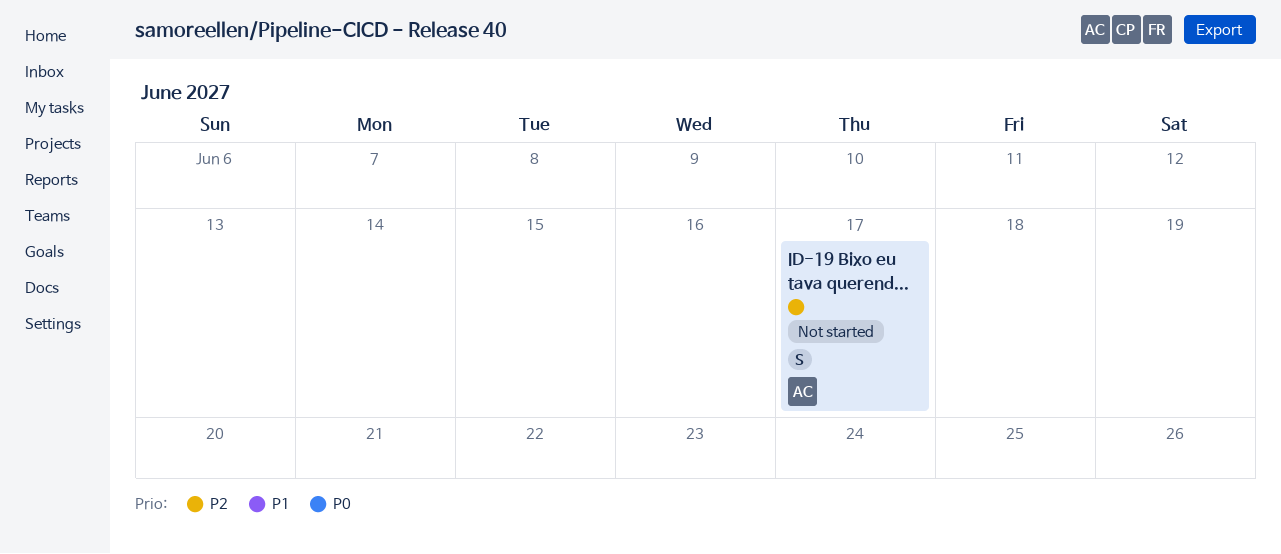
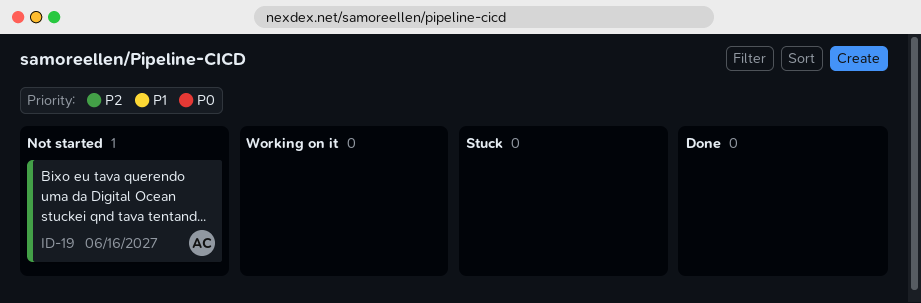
ID-19, due: Jun 17 -> Jun 16

